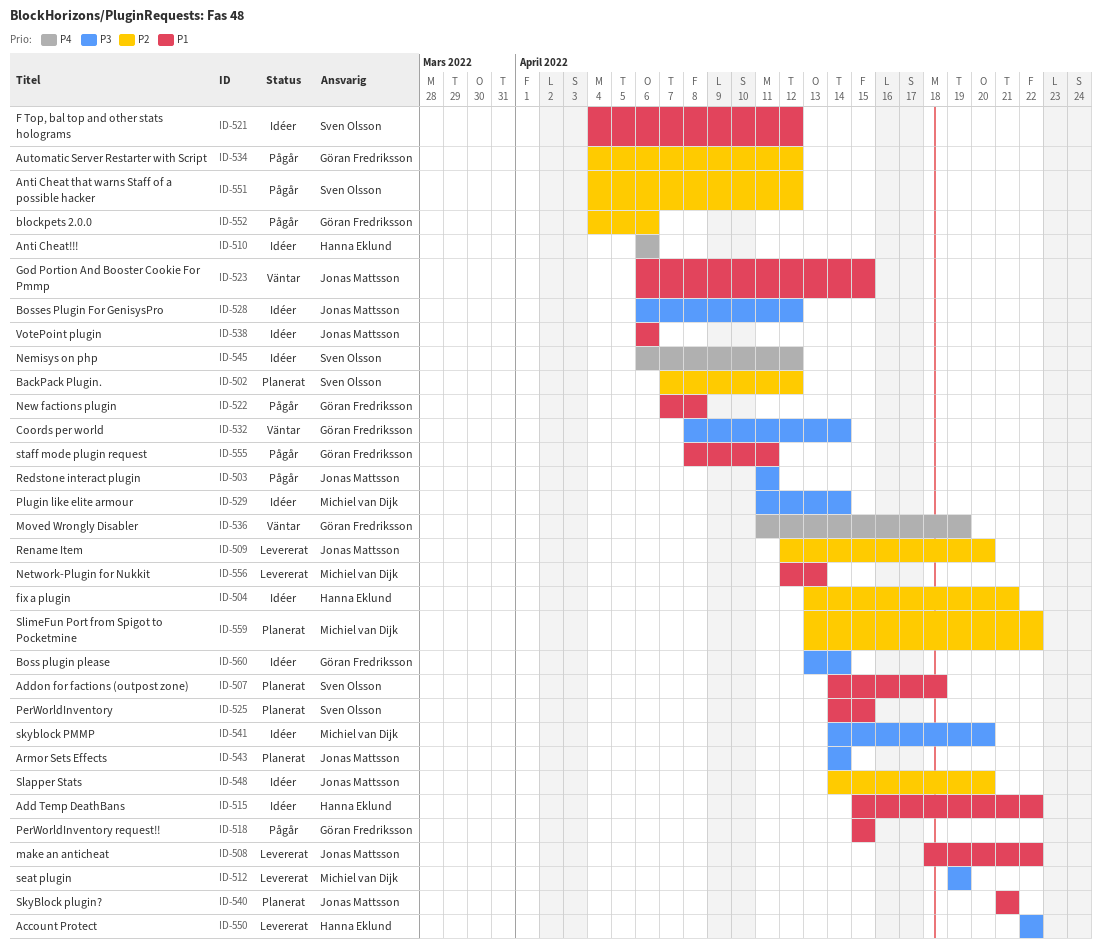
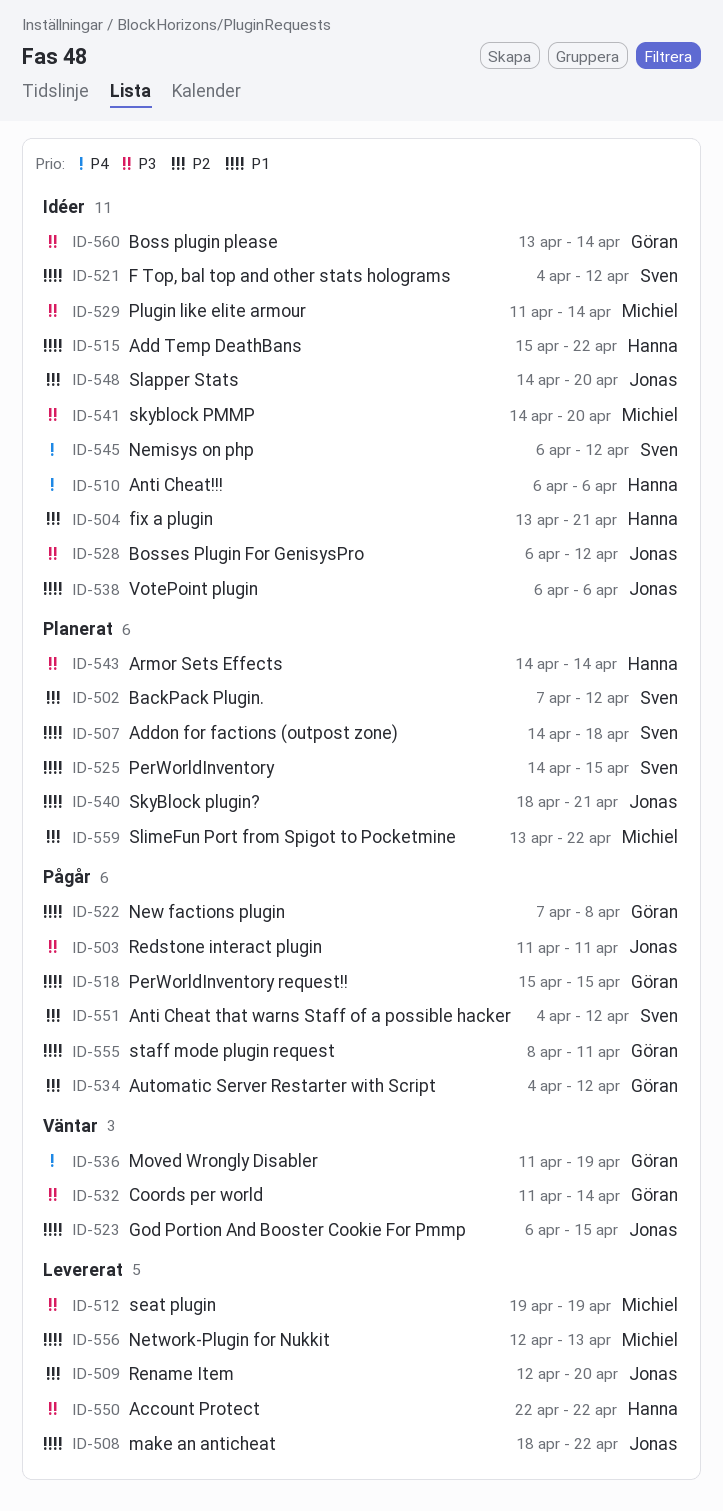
ID-532, start: Apr 8 -> Apr 11
ID-540, start: Apr 21 -> Apr 18
ID-543, owner: Jonas Mattsson -> Hanna Eklund
ID-552: present -> none

